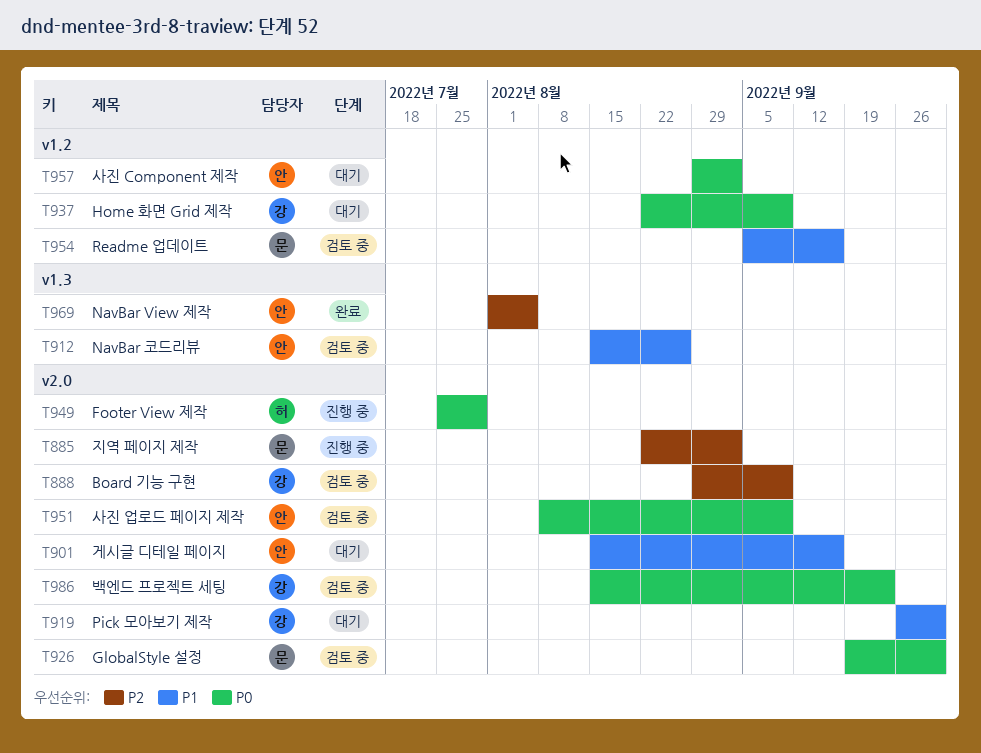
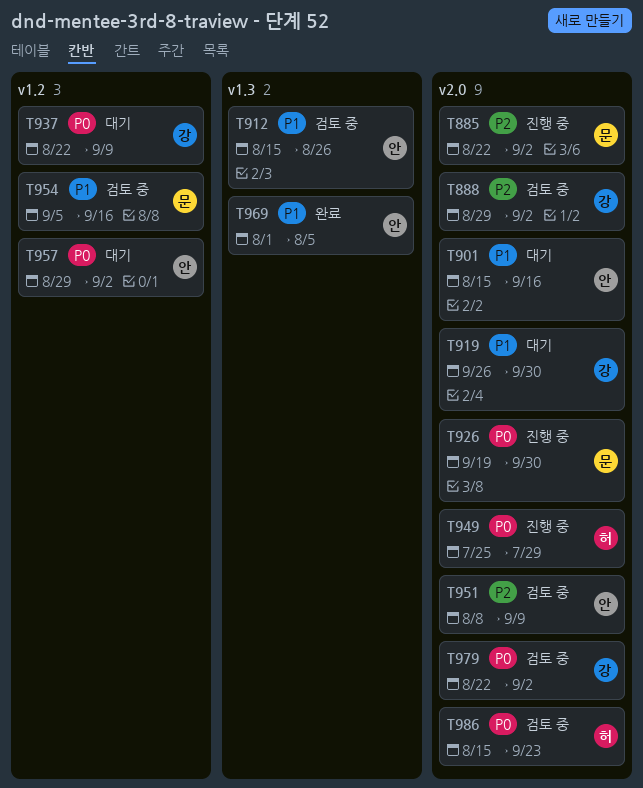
T888, due: Sep 9 -> Sep 2
T926, status: 검토 중 -> 진행 중
T951, priority: P0 -> P2
T969, priority: P2 -> P1
T979: none -> present
T986, owner: 강 -> 허

